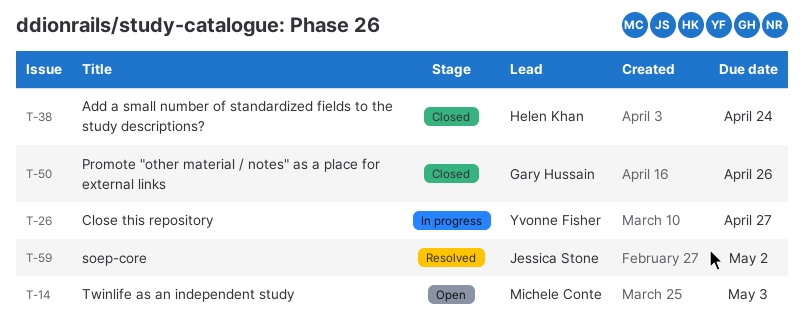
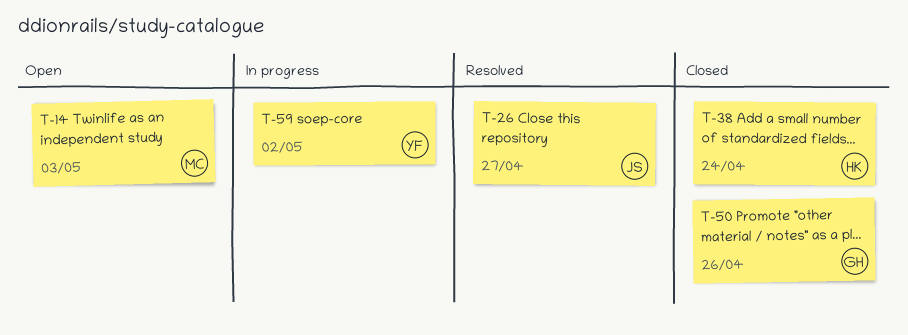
T-26, status: In progress -> Resolved
T-26, owner: Yvonne Fisher -> Jessica Stone
T-59, status: Resolved -> In progress
T-59, owner: Jessica Stone -> Yvonne Fisher

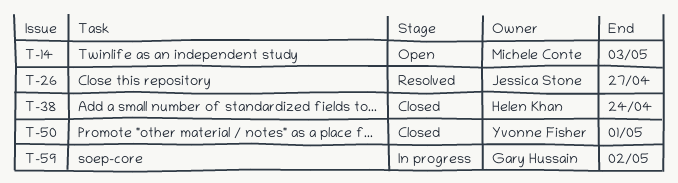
T-50, owner: Gary Hussain -> Yvonne Fisher
T-50, due: Apr 26 -> May 1
T-59, owner: Yvonne Fisher -> Gary Hussain

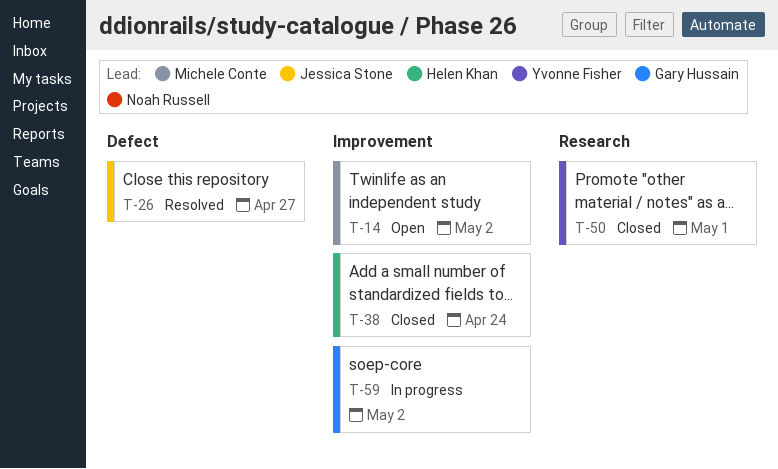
T-14, due: May 3 -> May 2

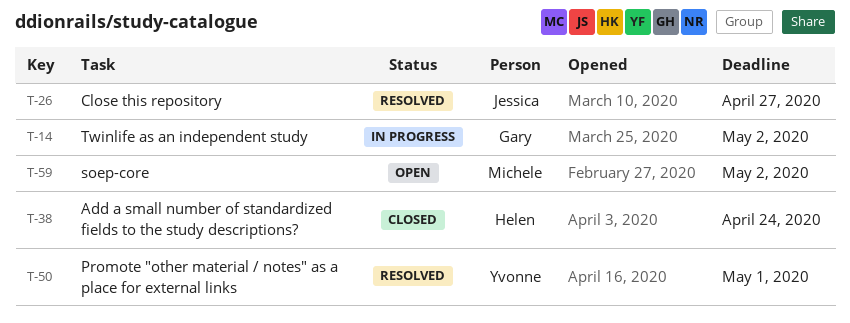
T-14, status: Open -> In progress
T-14, owner: Michele Conte -> Gary Hussain
T-50, status: Closed -> Resolved
T-59, status: In progress -> Open
T-59, owner: Gary Hussain -> Michele Conte

